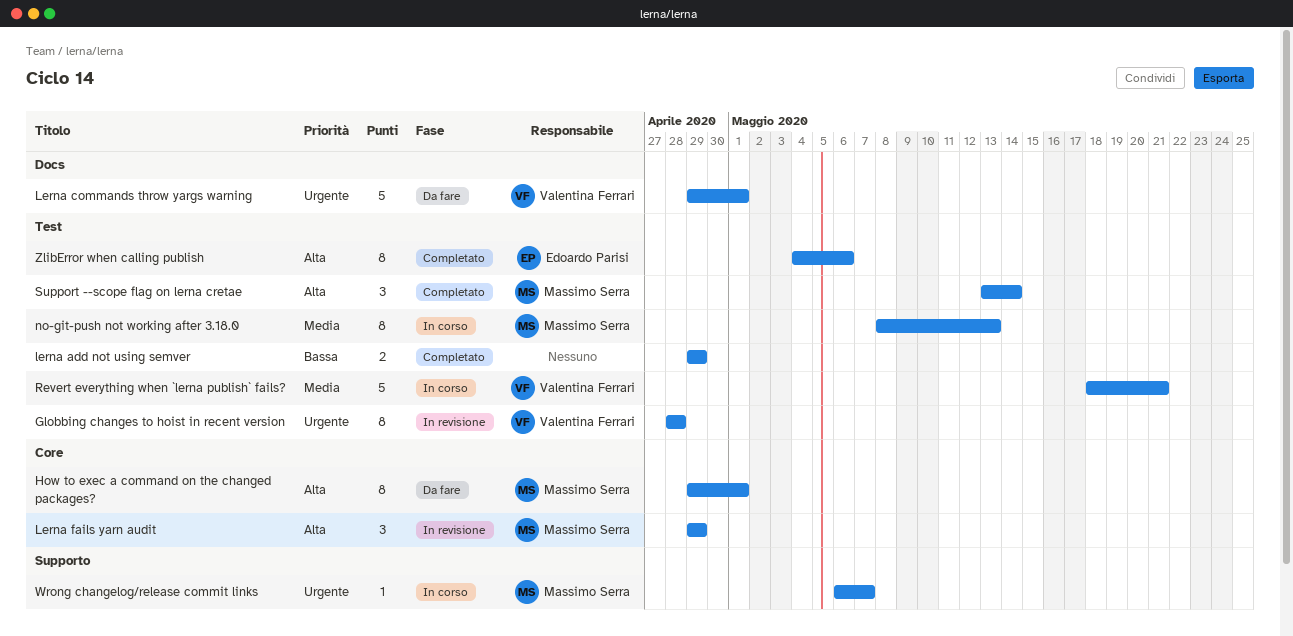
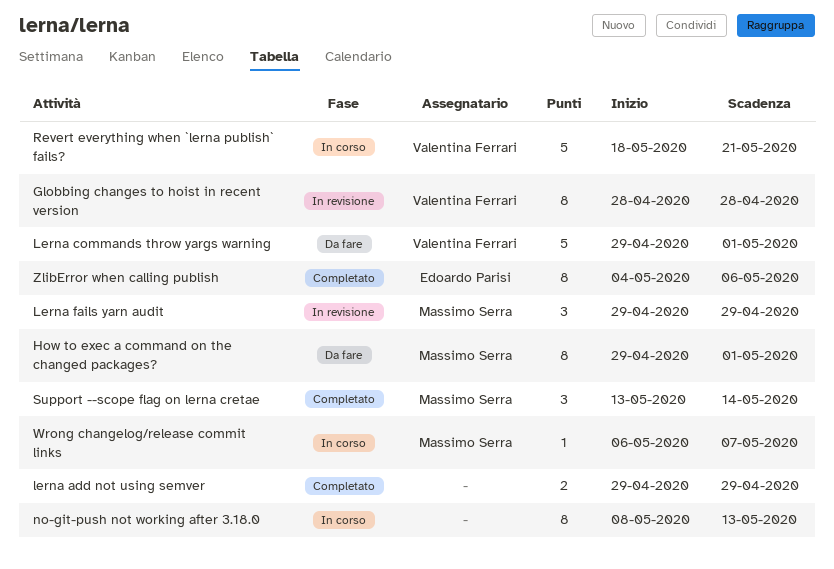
no-git-push not working after 3.18.0, owner: Massimo Serra -> none

